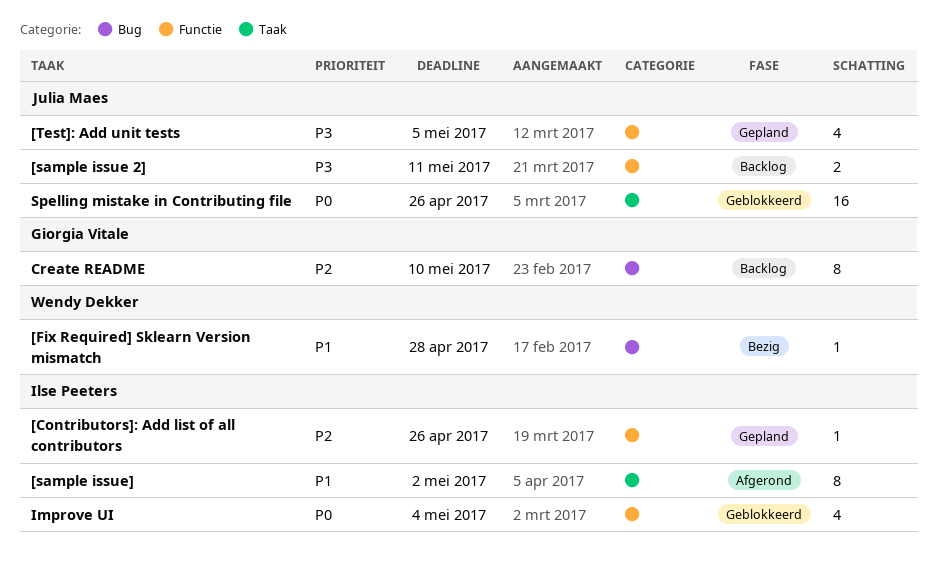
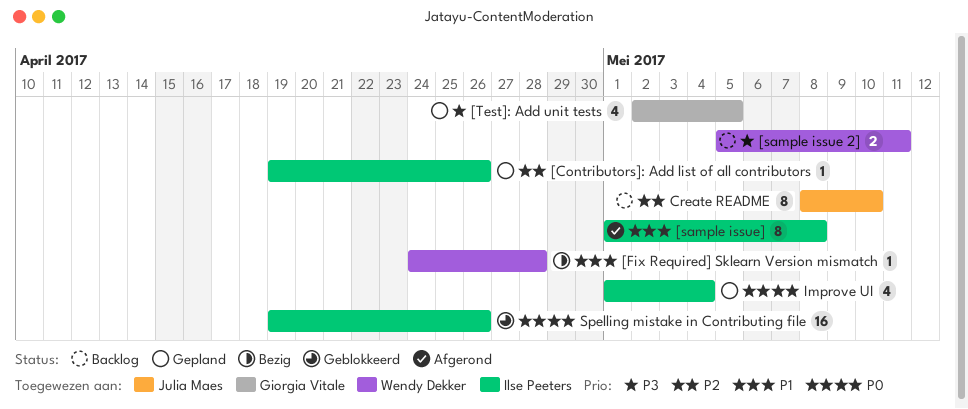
[sample issue 2], owner: Julia Maes -> Wendy Dekker
[sample issue], due: May 2 -> May 8
[Test]: Add unit tests, owner: Julia Maes -> Giorgia Vitale
Create README, owner: Giorgia Vitale -> Julia Maes
Improve UI, status: Geblokkeerd -> Gepland
Spelling mistake in Contributing file, owner: Julia Maes -> Ilse Peeters

